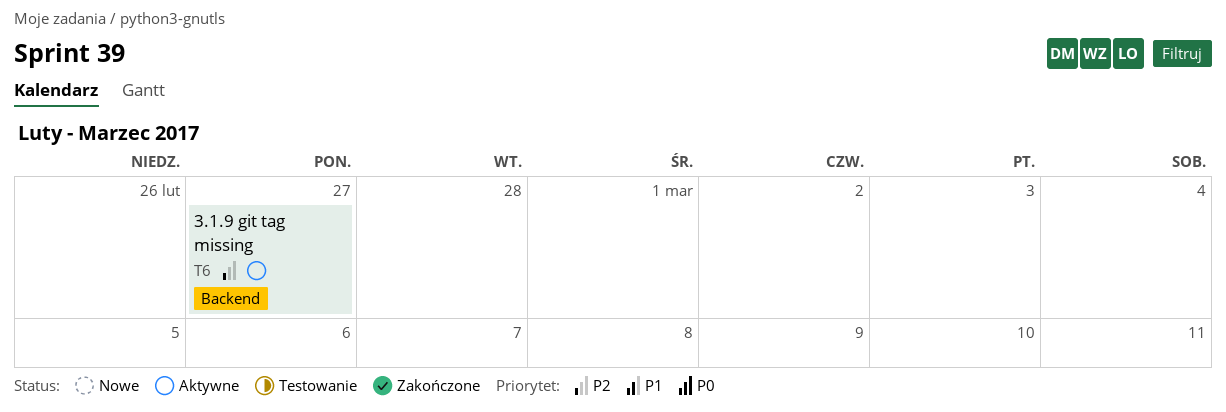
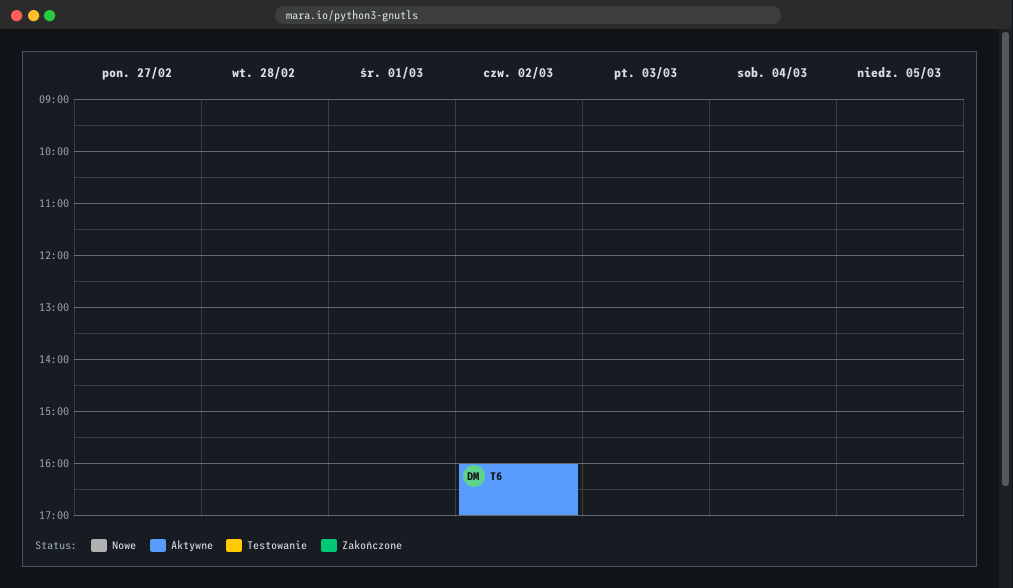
T6, day: Feb 27 -> Mar 2

